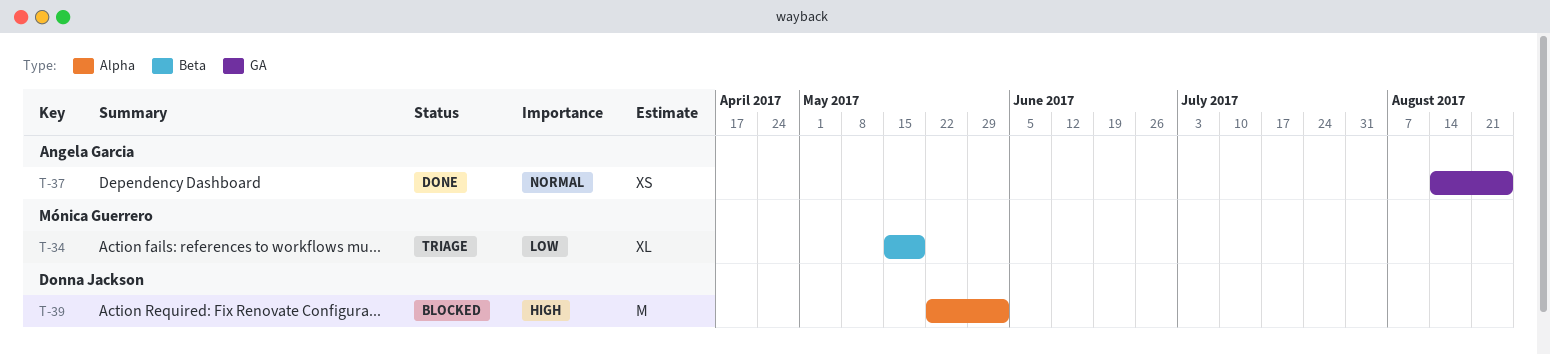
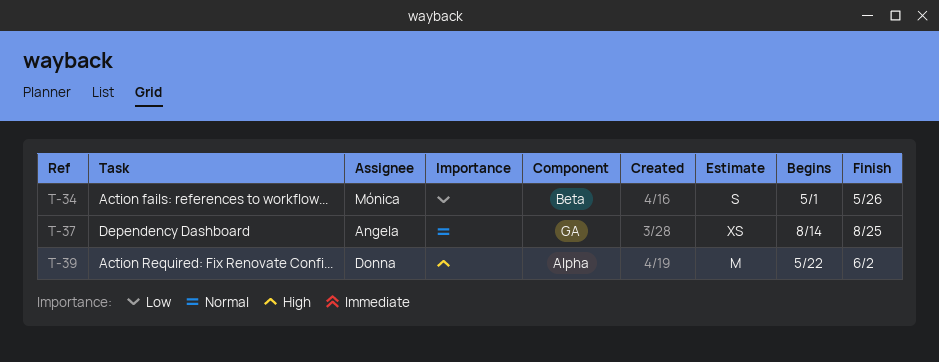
T-34, estimate: XL -> S
T-34, start: May 15 -> May 1
T-34, due: May 19 -> May 26

